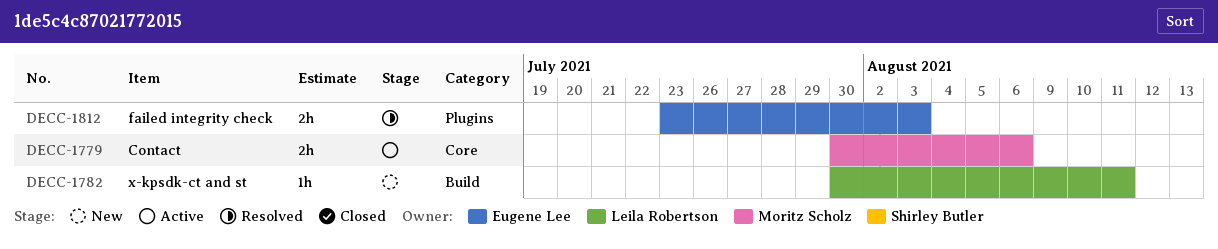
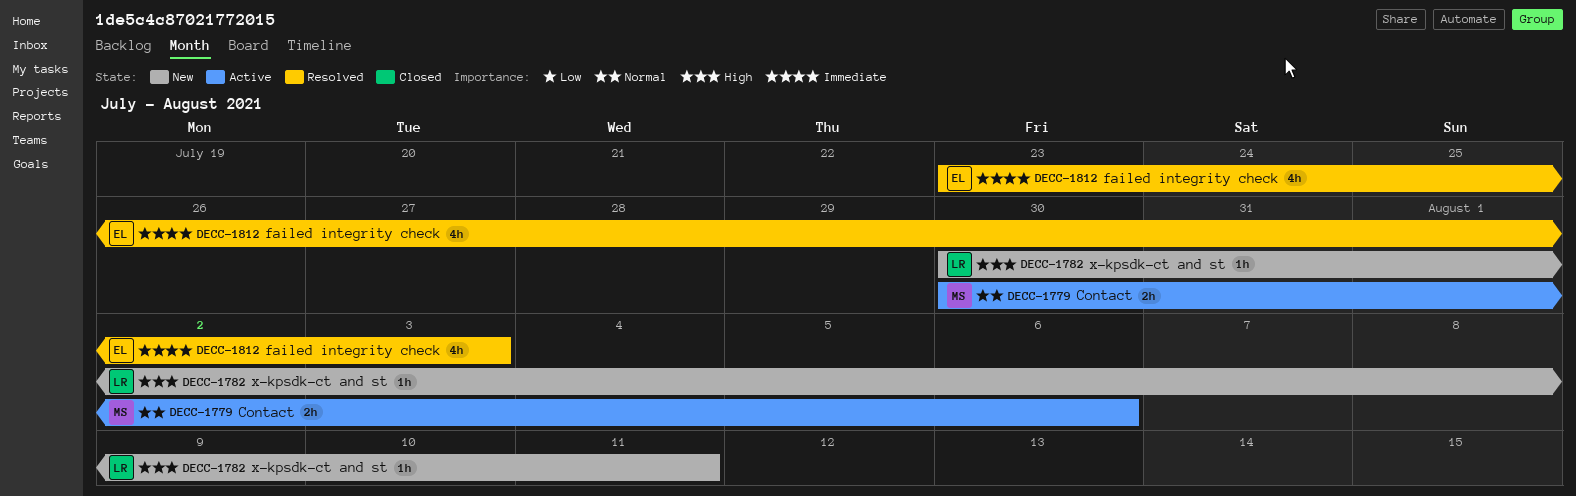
DECC-1812, estimate: 2h -> 4h

